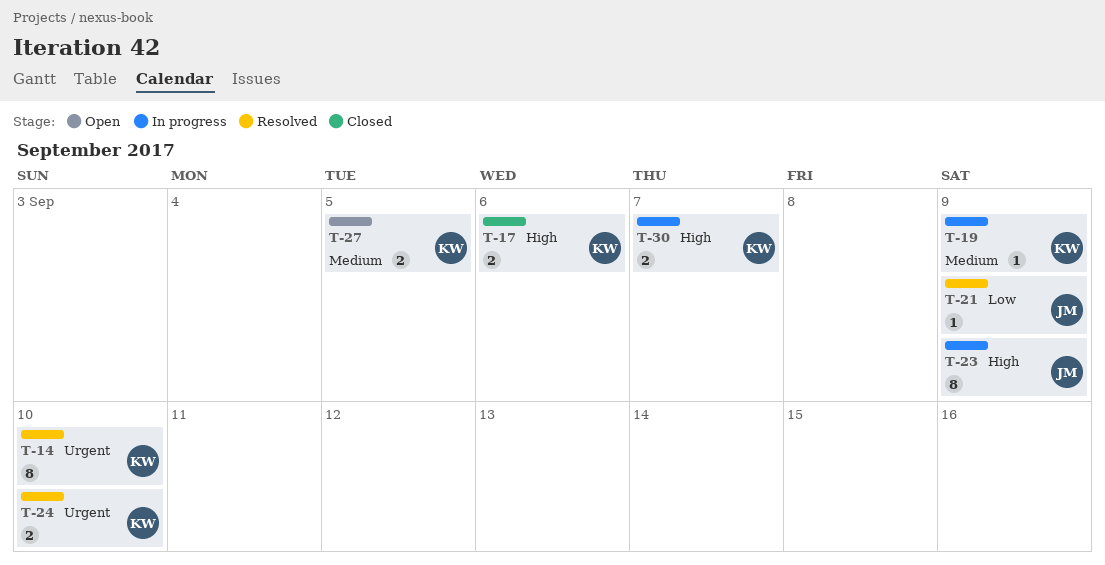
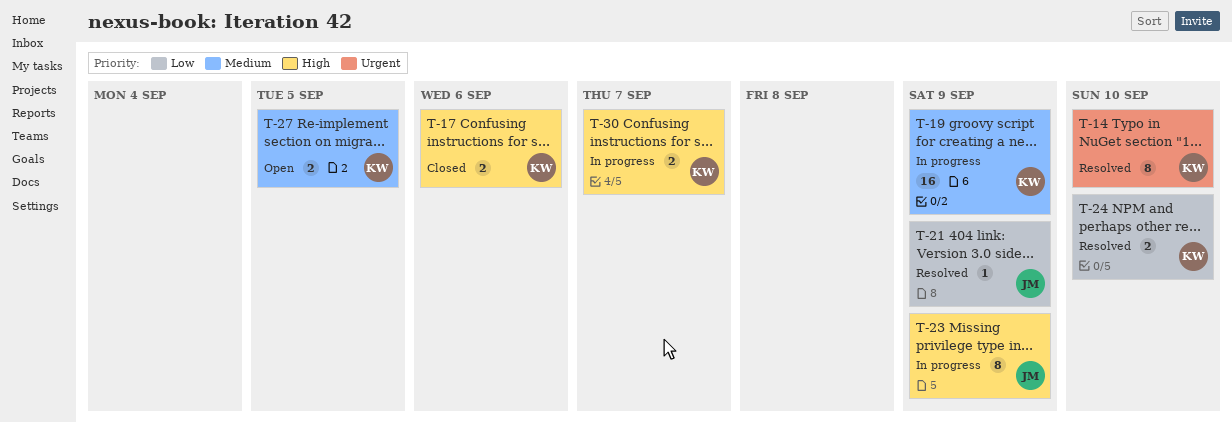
T-19, estimate: 1 -> 16
T-24, priority: Urgent -> Low

